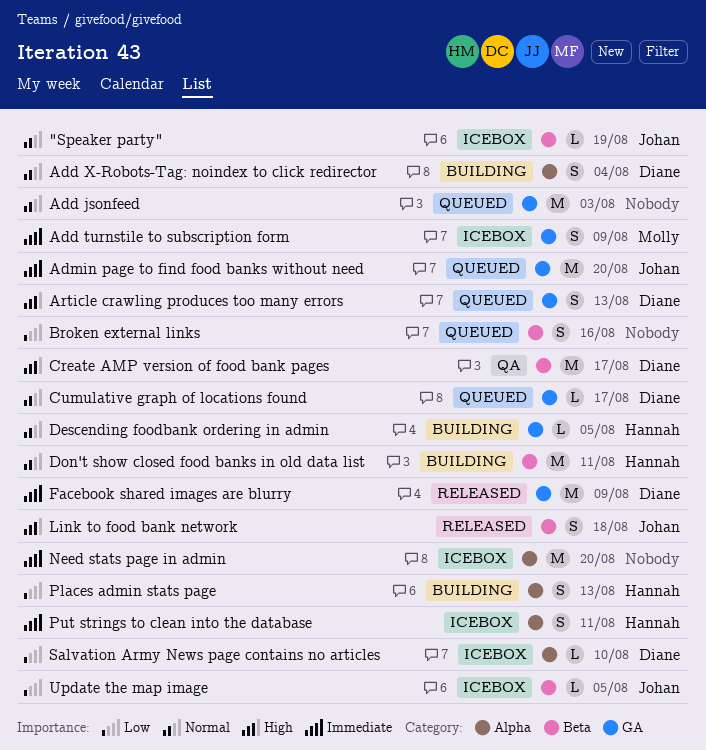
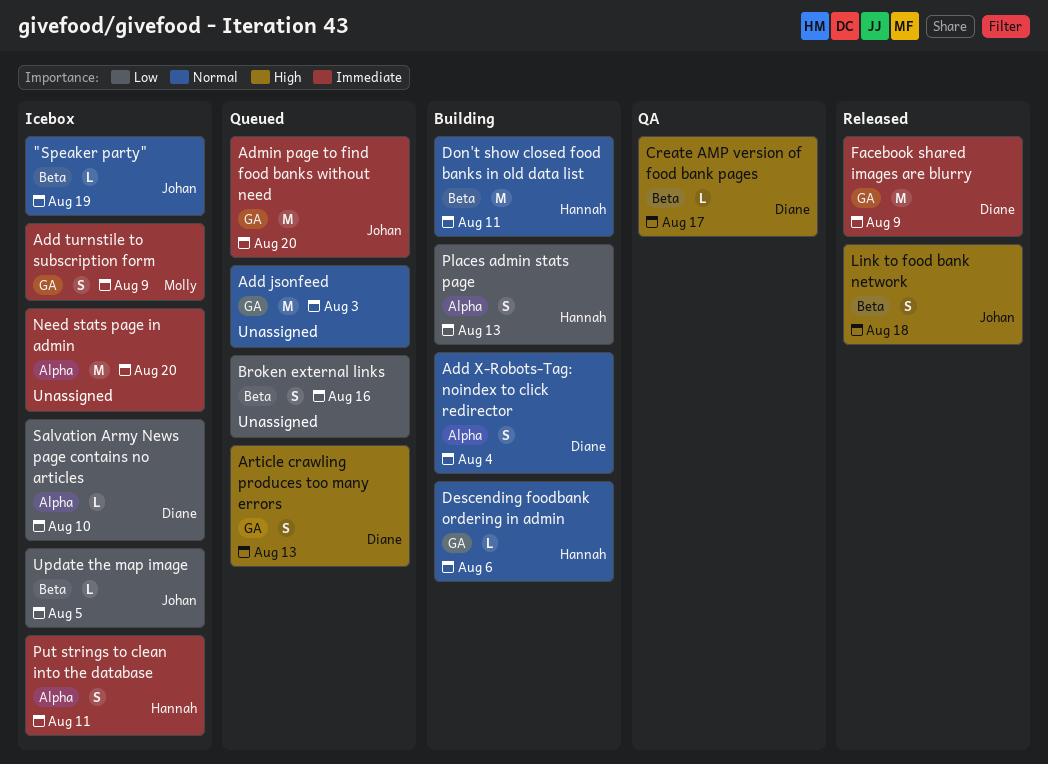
Create AMP version of food bank pages, estimate: M -> L
Cumulative graph of locations found: present -> none
Descending foodbank ordering in admin, due: Aug 5 -> Aug 6

